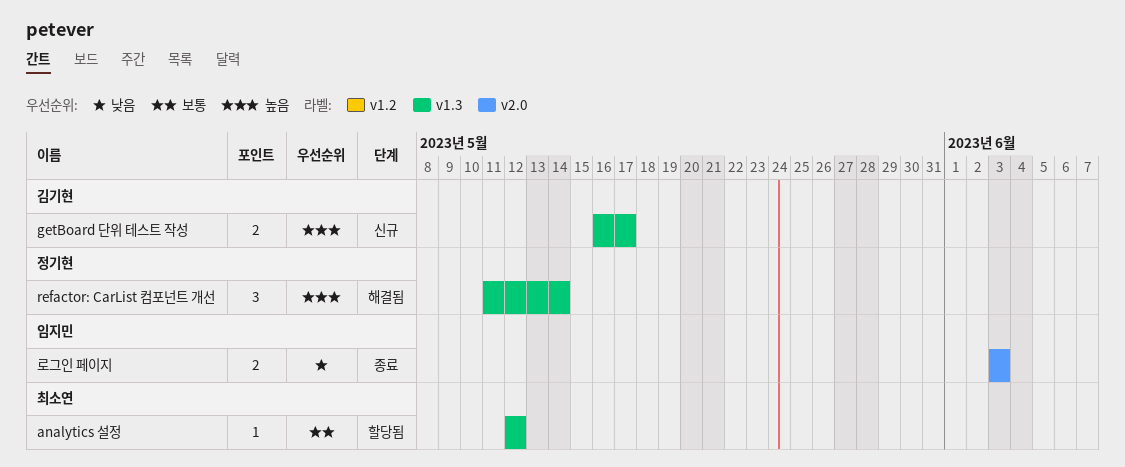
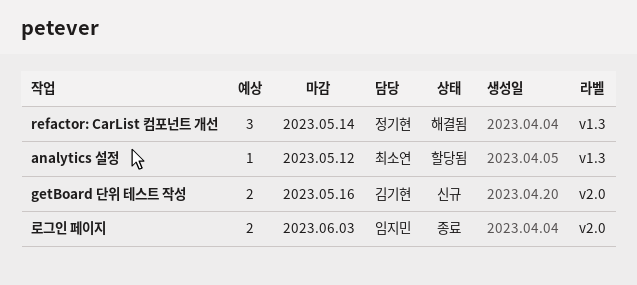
getBoard 단위 테스트 작성, label: v1.3 -> v2.0
getBoard 단위 테스트 작성, due: May 17 -> May 16

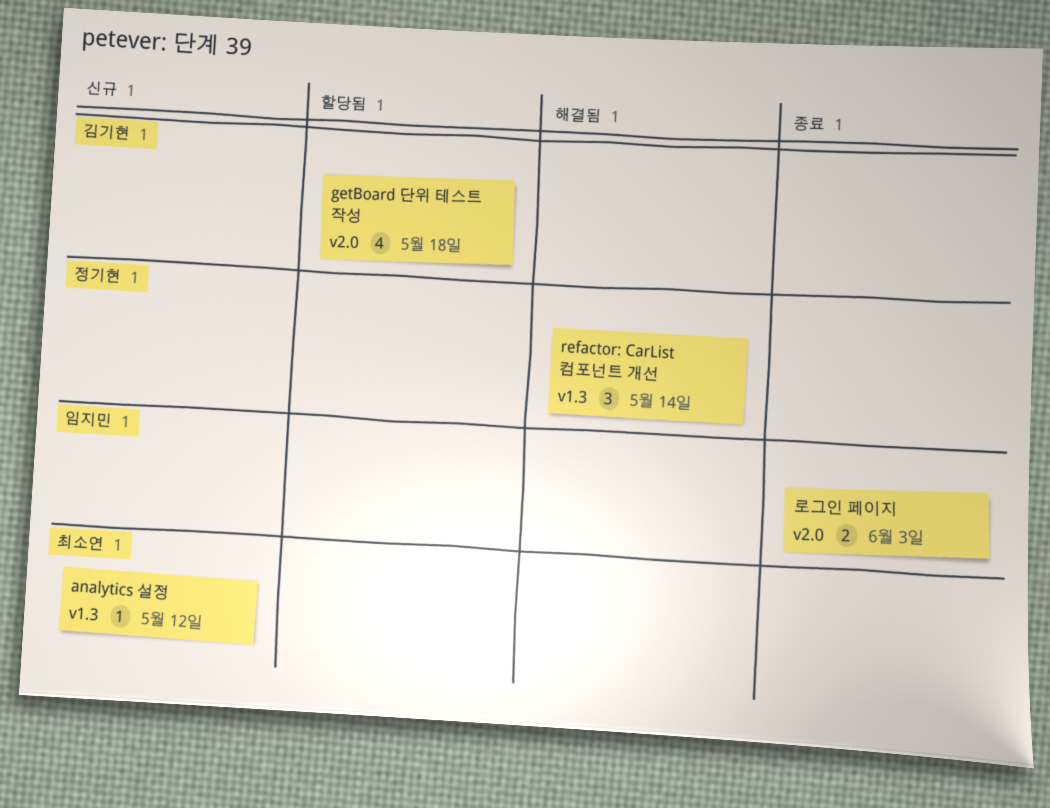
analytics 설정, status: 할당됨 -> 신규
getBoard 단위 테스트 작성, status: 신규 -> 할당됨
getBoard 단위 테스트 작성, estimate: 2 -> 4
getBoard 단위 테스트 작성, due: May 16 -> May 18

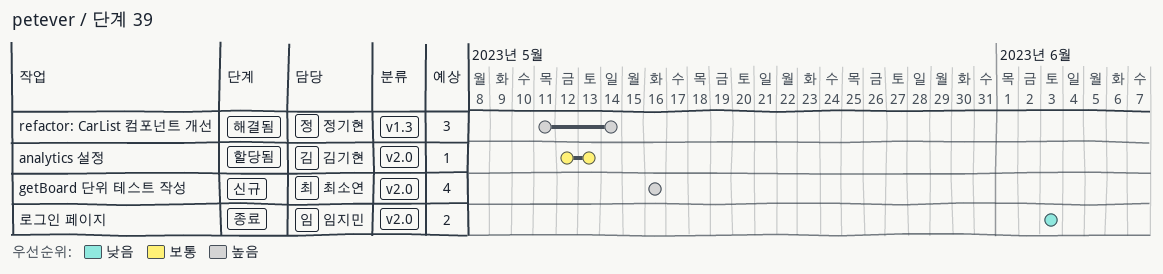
analytics 설정, status: 신규 -> 할당됨
analytics 설정, owner: 최소연 -> 김기현
analytics 설정, label: v1.3 -> v2.0
analytics 설정, due: May 12 -> May 13
getBoard 단위 테스트 작성, status: 할당됨 -> 신규
getBoard 단위 테스트 작성, owner: 김기현 -> 최소연
getBoard 단위 테스트 작성, due: May 18 -> May 16

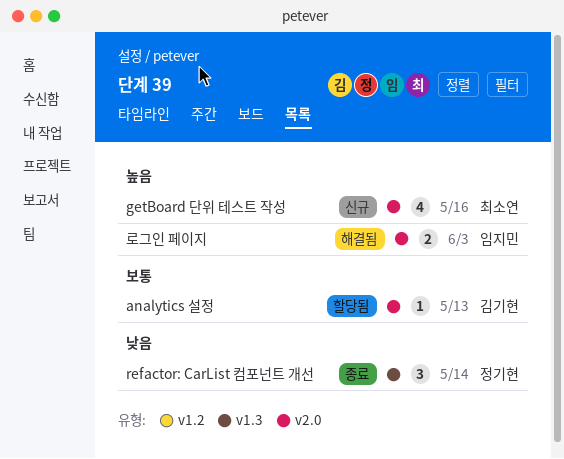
refactor: CarList 컴포넌트 개선, status: 해결됨 -> 종료
refactor: CarList 컴포넌트 개선, priority: 높음 -> 낮음
로그인 페이지, status: 종료 -> 해결됨
로그인 페이지, priority: 낮음 -> 높음

